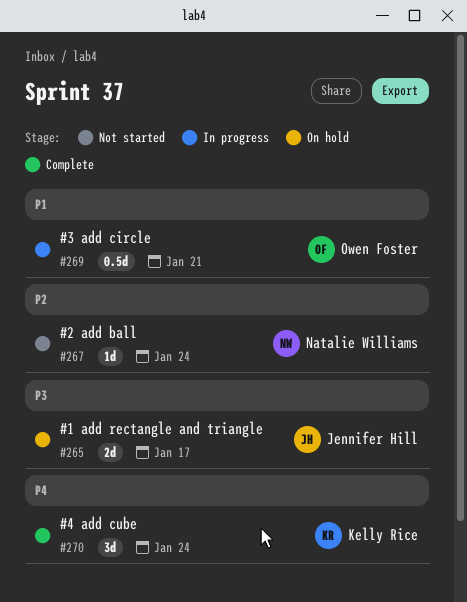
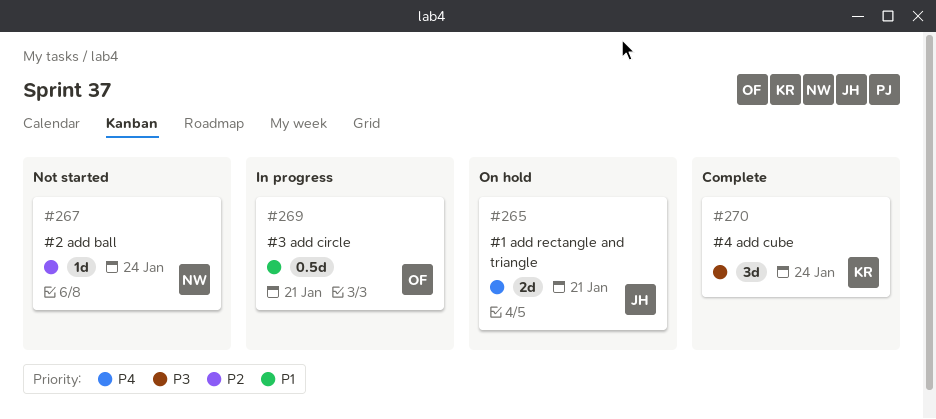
#265, priority: P3 -> P4
#265, due: Jan 17 -> Jan 21
#270, priority: P4 -> P3

